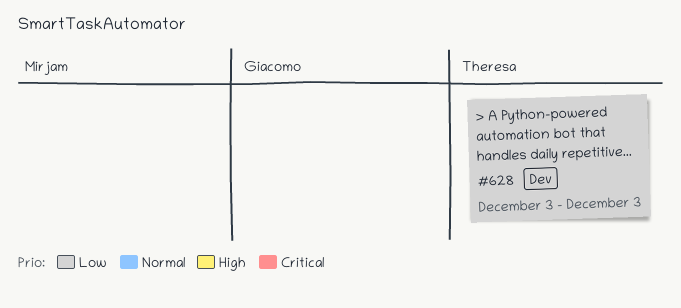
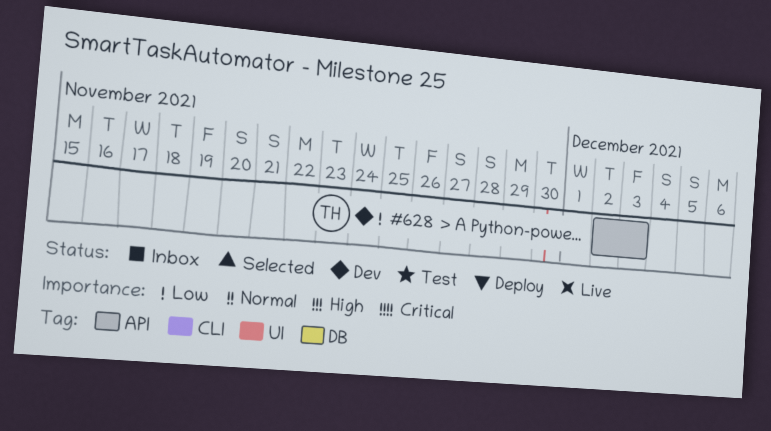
#628, start: Dec 3 -> Dec 2

